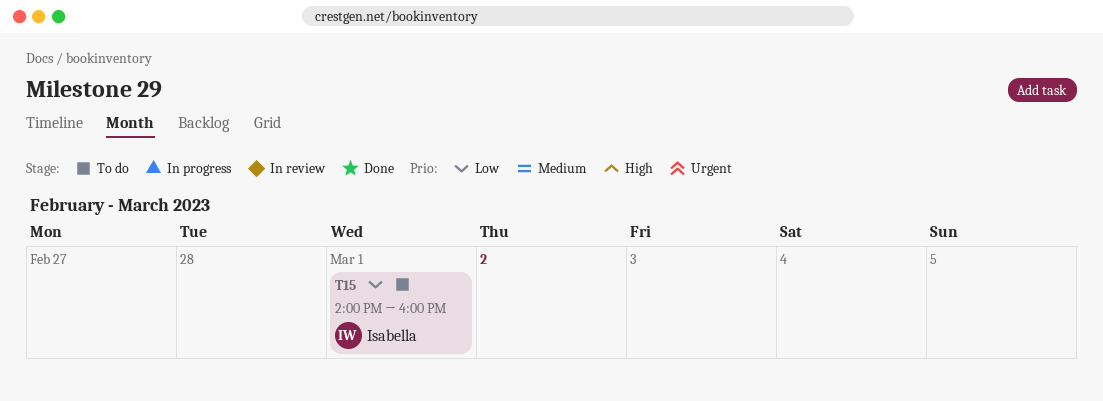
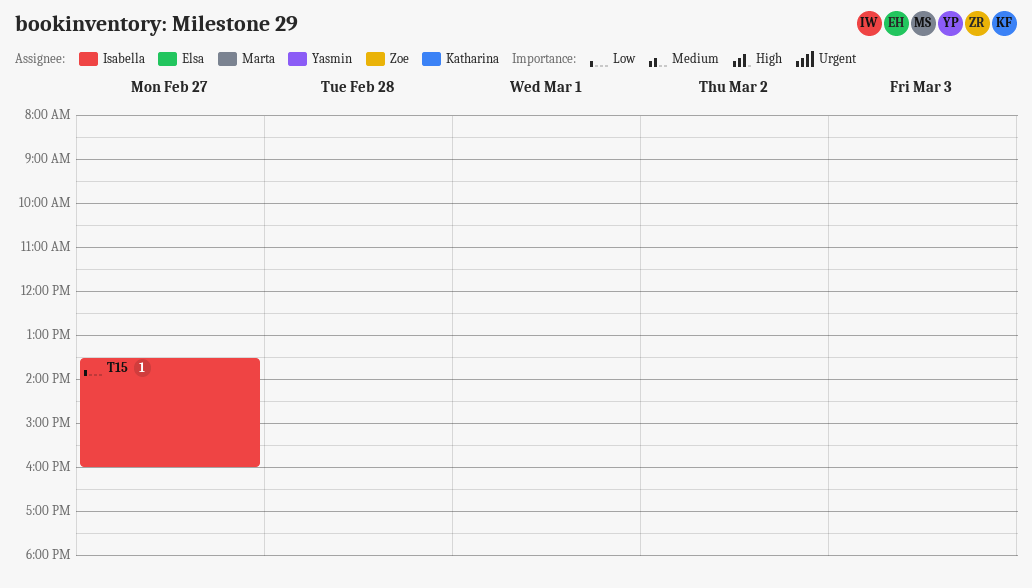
T15, day: Mar 1 -> Feb 27
T15, begins: 14:00 -> 13:30

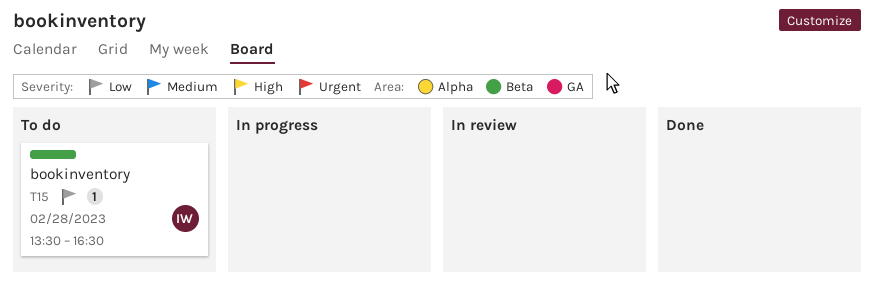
T15, day: Feb 27 -> Feb 28
T15, ends: 16:00 -> 16:30

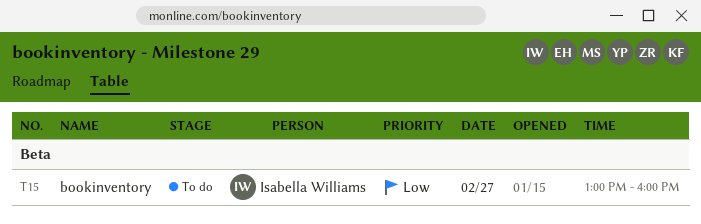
T15, day: Feb 28 -> Feb 27
T15, begins: 13:30 -> 13:00
T15, ends: 16:30 -> 16:00

